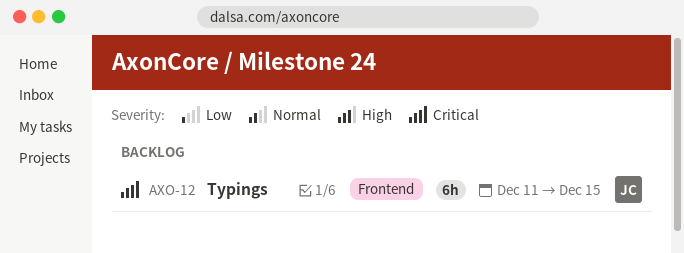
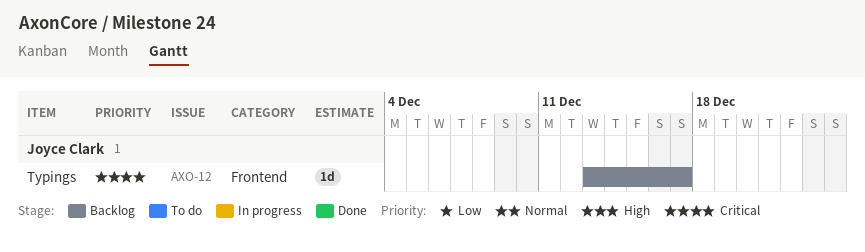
AXO-12, estimate: 6h -> 1d
AXO-12, start: Dec 11 -> Dec 13
AXO-12, due: Dec 15 -> Dec 17

